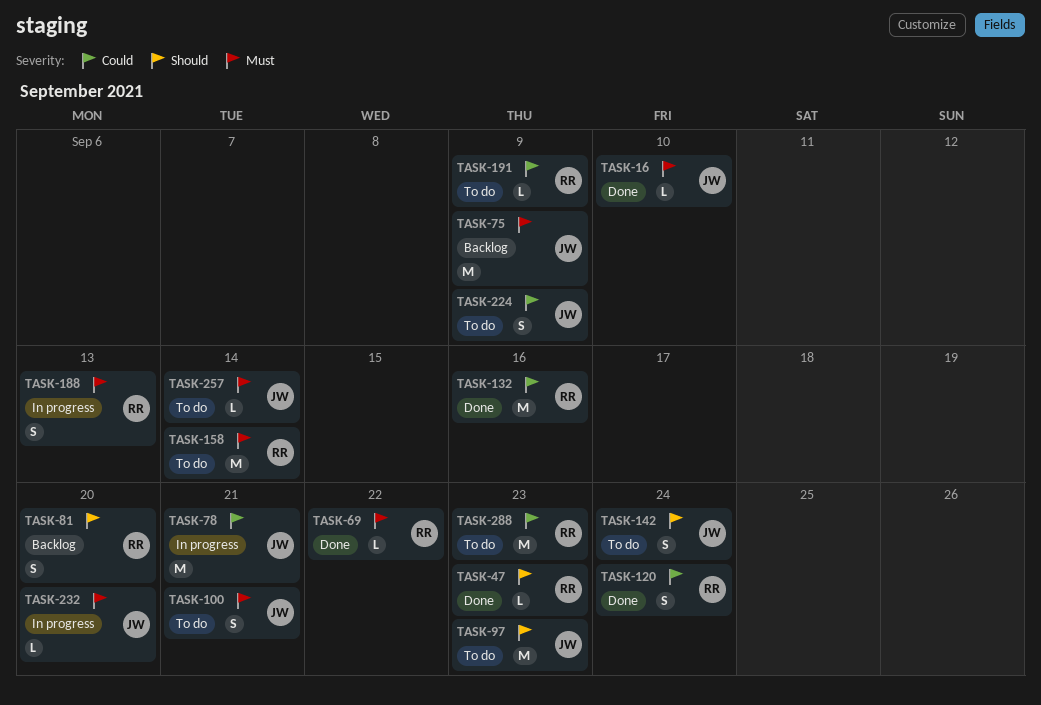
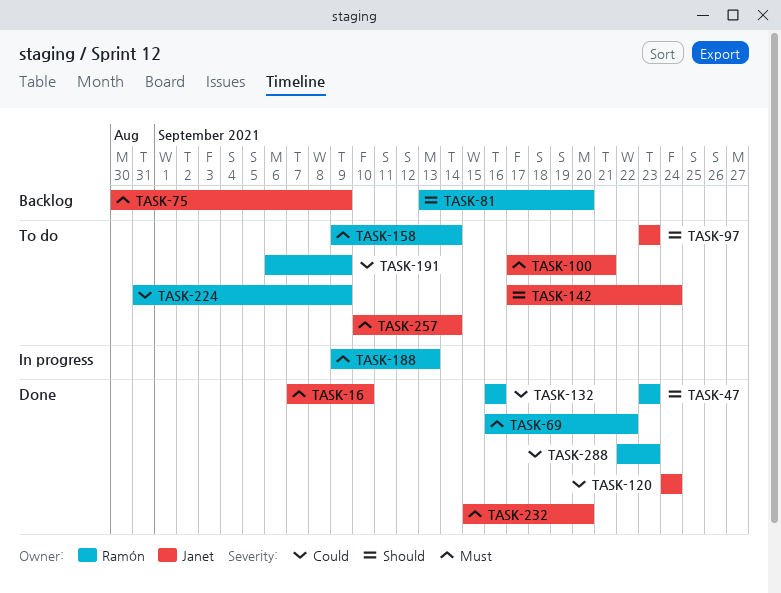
TASK-78: present -> none
TASK-120, owner: Ramón -> Janet
TASK-224, owner: Janet -> Ramón
TASK-232, status: In progress -> Done
TASK-288, status: To do -> Done

